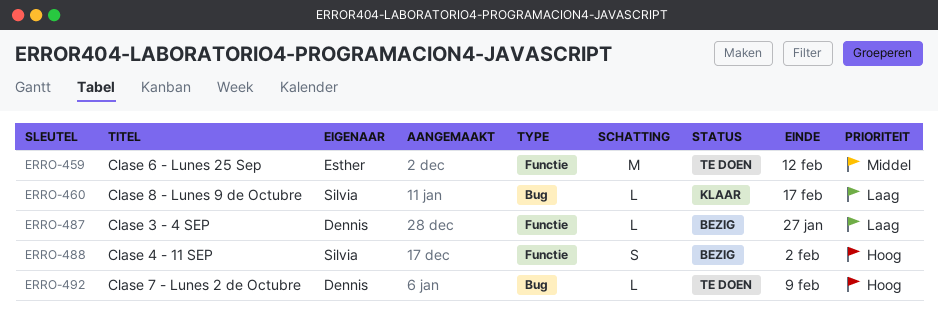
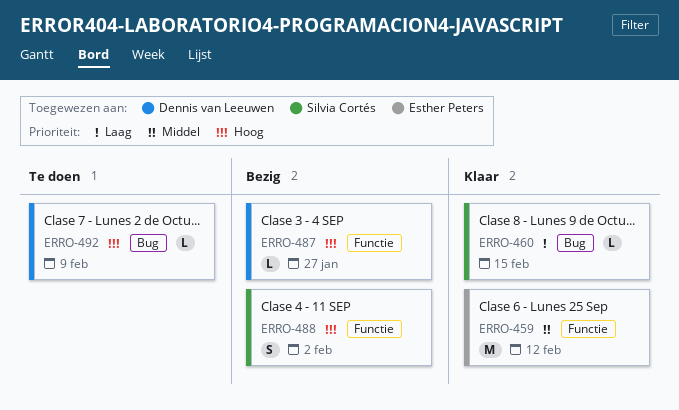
ERRO-459, status: Te doen -> Klaar
ERRO-460, due: Feb 17 -> Feb 15
ERRO-487, priority: Laag -> Hoog

